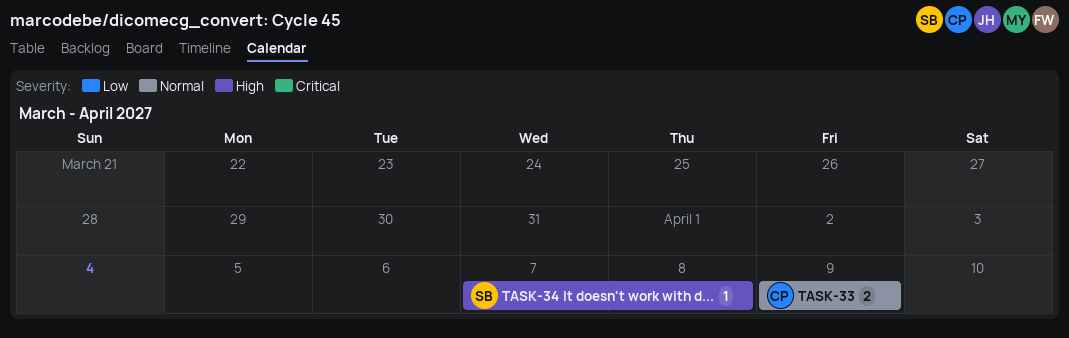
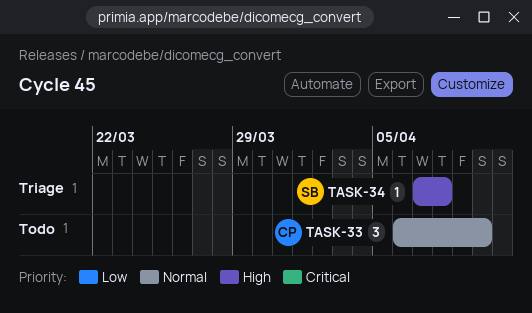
TASK-33, estimate: 2 -> 3
TASK-33, start: Apr 9 -> Apr 6
TASK-33, due: Apr 9 -> Apr 10

